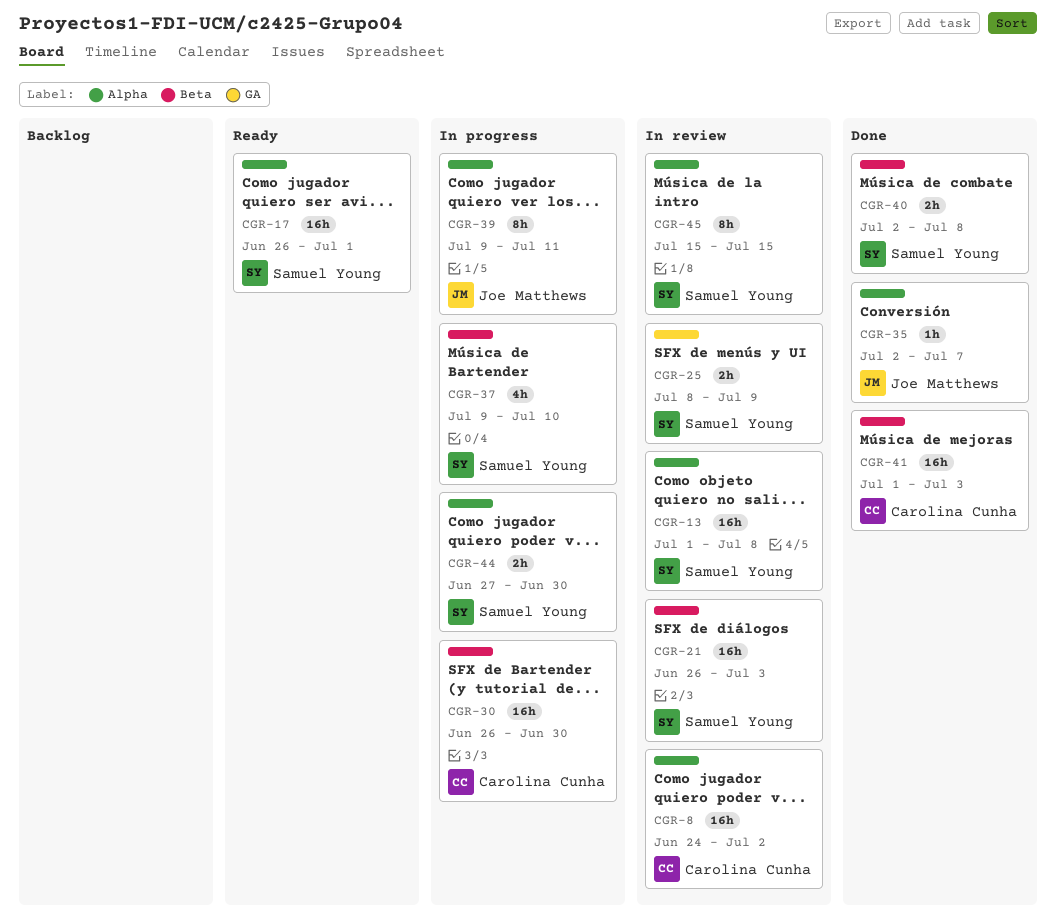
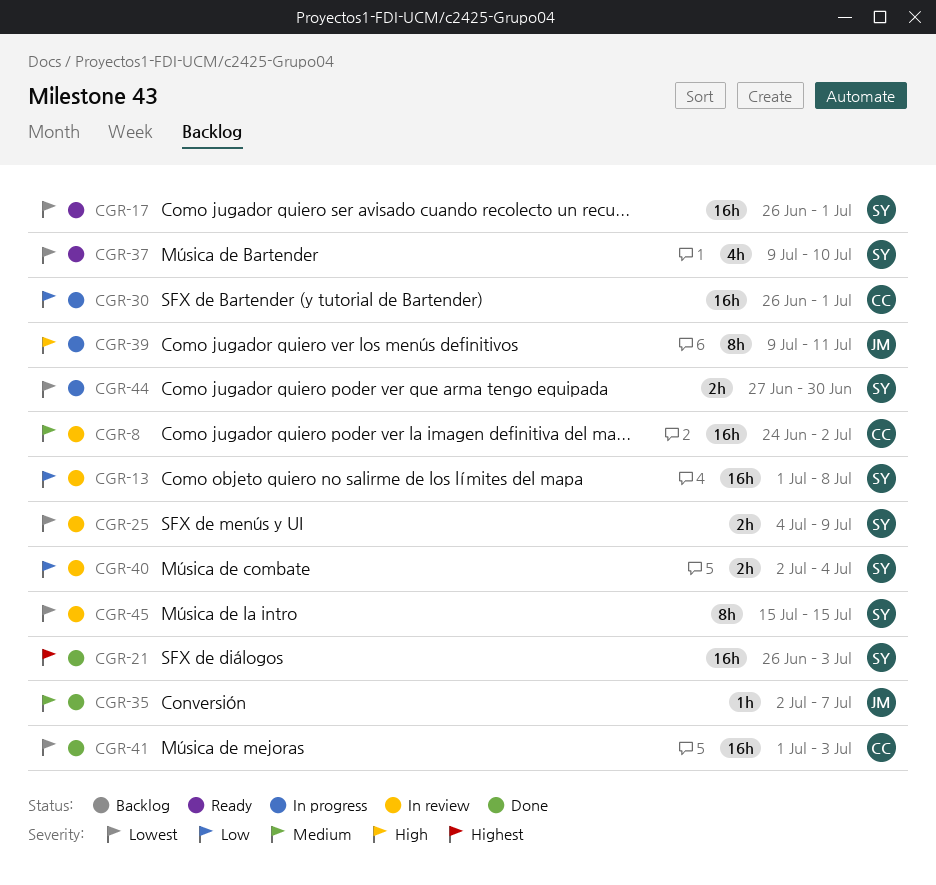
CGR-21, status: In review -> Done
CGR-25, start: Jul 8 -> Jul 4
CGR-30, due: Jun 30 -> Jul 1
CGR-37, status: In progress -> Ready
CGR-40, status: Done -> In review
CGR-40, due: Jul 8 -> Jul 4

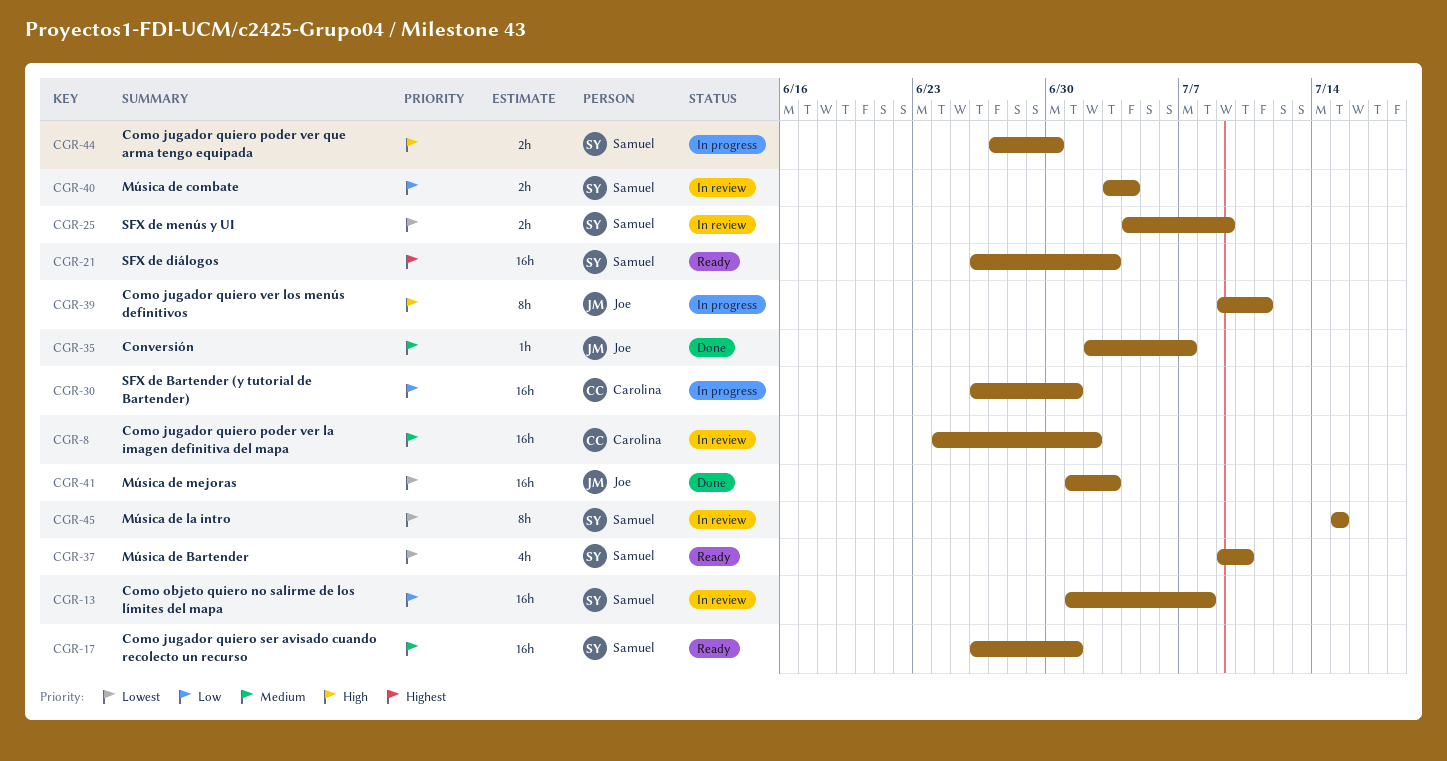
CGR-17, priority: Lowest -> Medium
CGR-21, status: Done -> Ready
CGR-40, start: Jul 2 -> Jul 3
CGR-41, owner: Carolina -> Joe
CGR-44, priority: Lowest -> High

